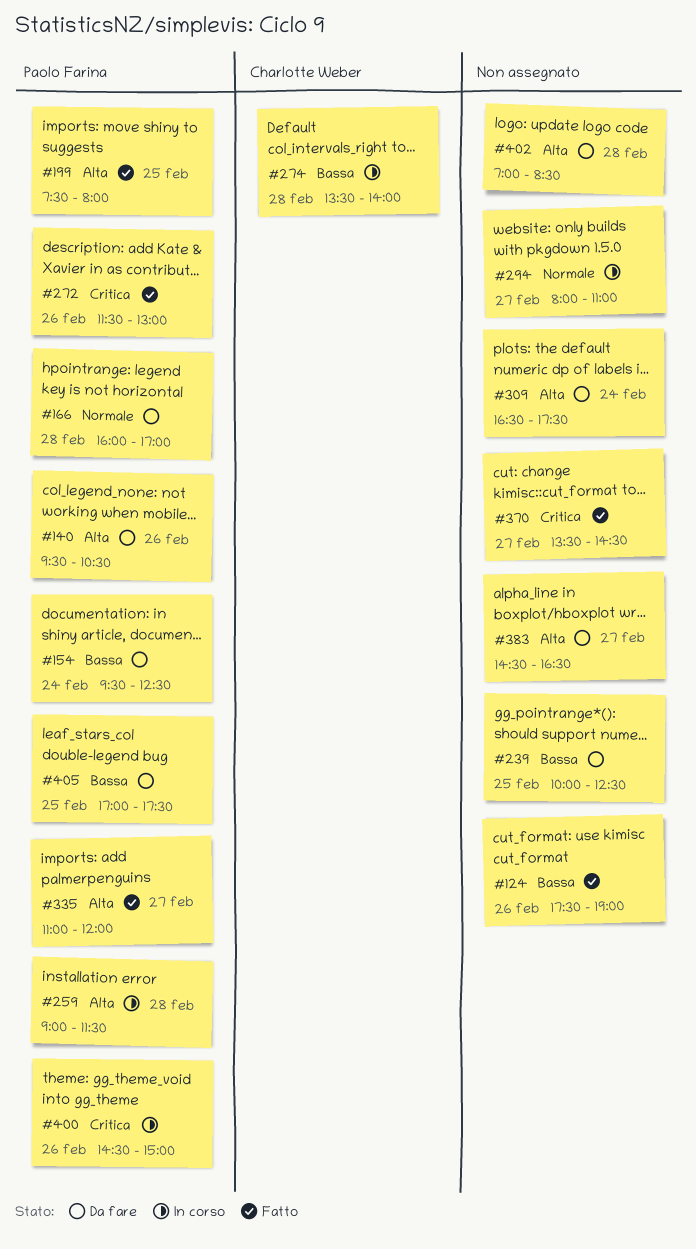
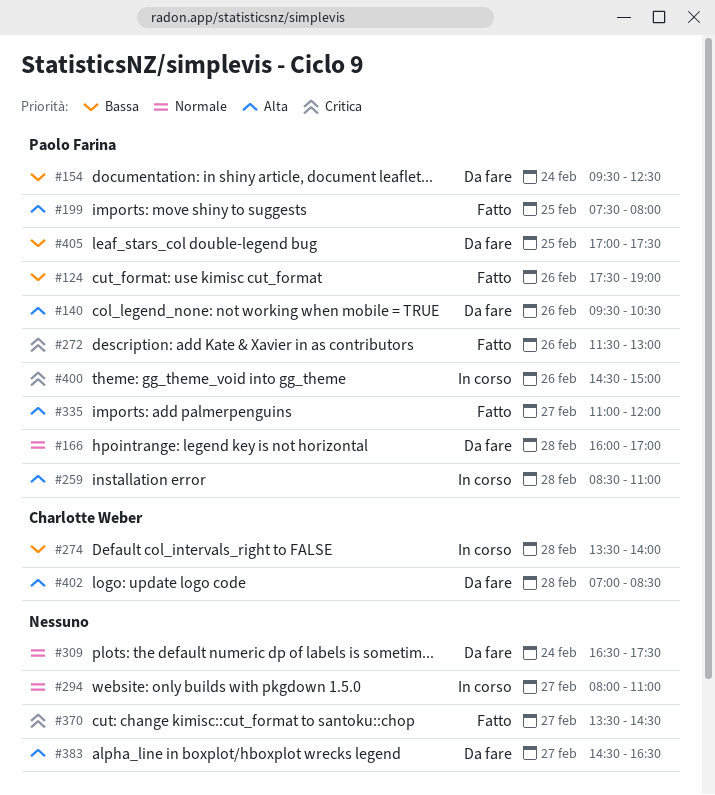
#124, owner: none -> Paolo Farina
#239: present -> none
#259, begins: 09:00 -> 08:30
#259, ends: 11:30 -> 11:00
#309, priority: Alta -> Normale
#402, owner: none -> Charlotte Weber

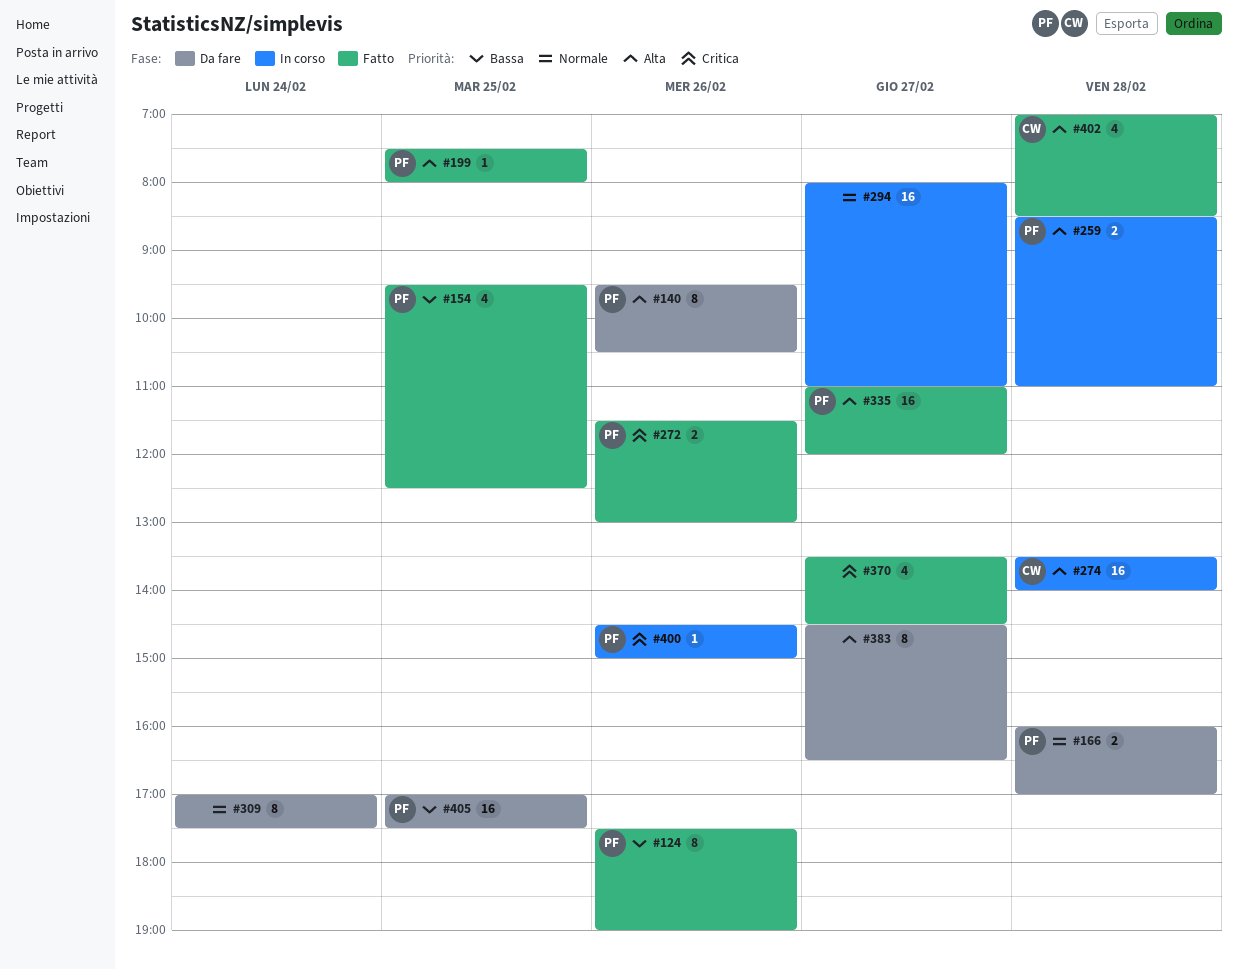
#154, status: Da fare -> Fatto
#154, day: Feb 24 -> Feb 25
#274, priority: Bassa -> Alta
#309, begins: 16:30 -> 17:00
#402, status: Da fare -> Fatto

